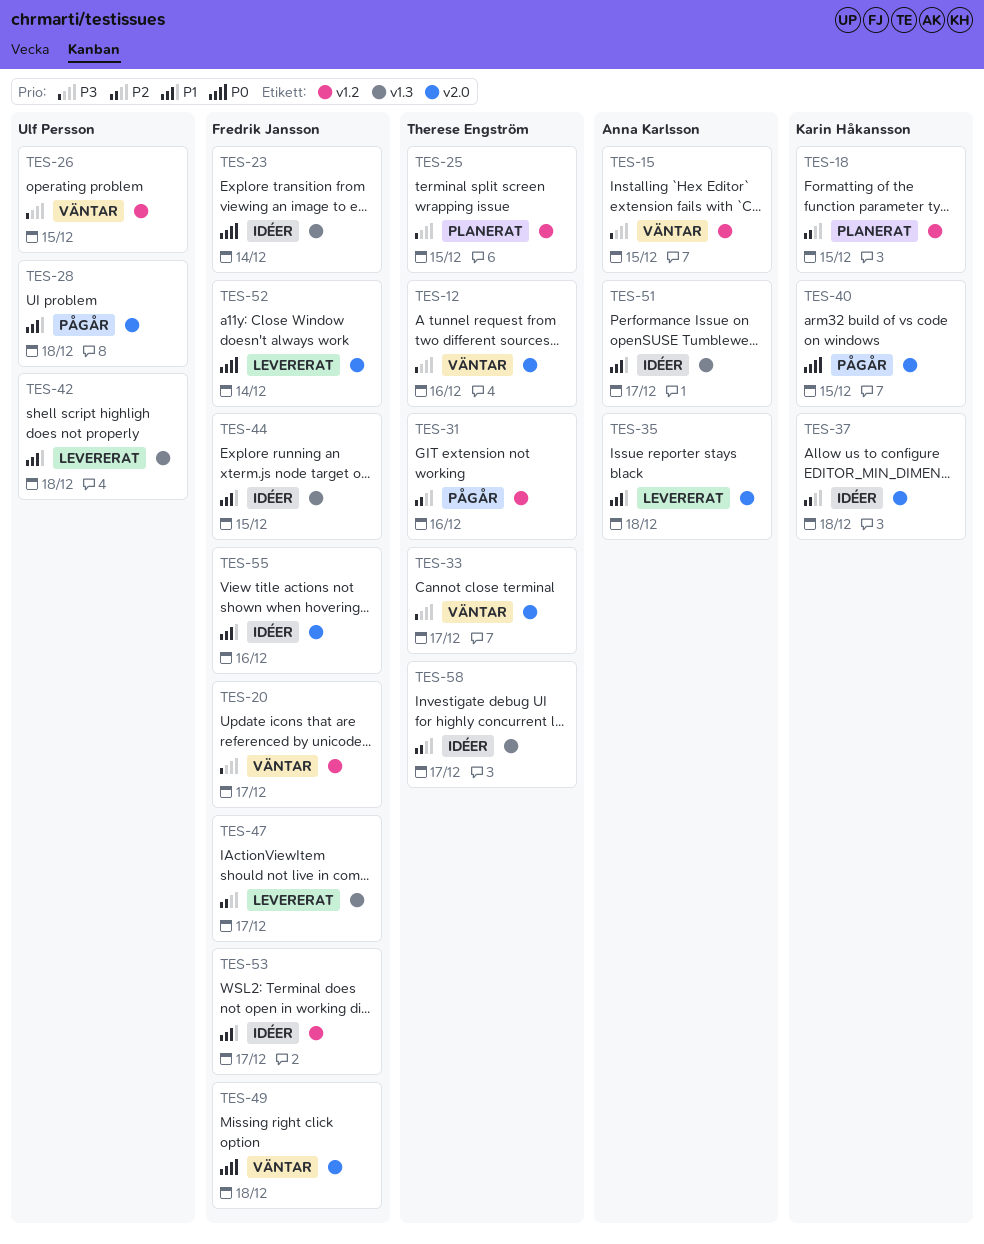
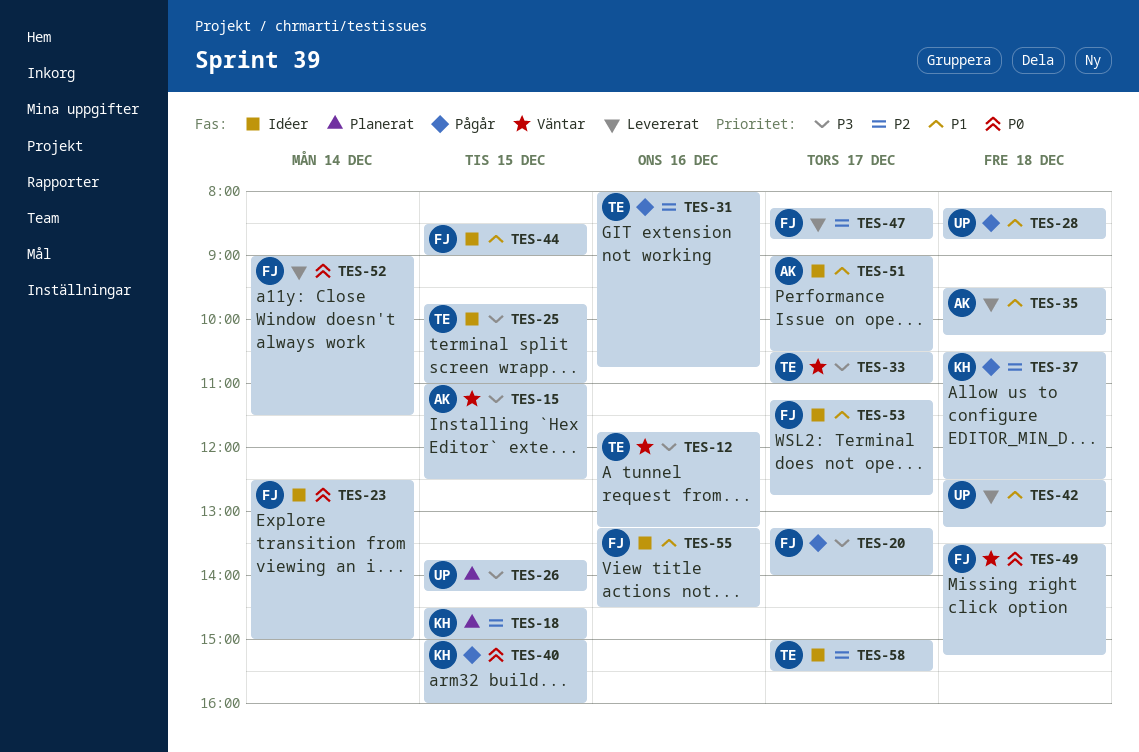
TES-20, status: Väntar -> Pågår
TES-25, status: Planerat -> Idéer
TES-26, status: Väntar -> Planerat
TES-37, status: Idéer -> Pågår

